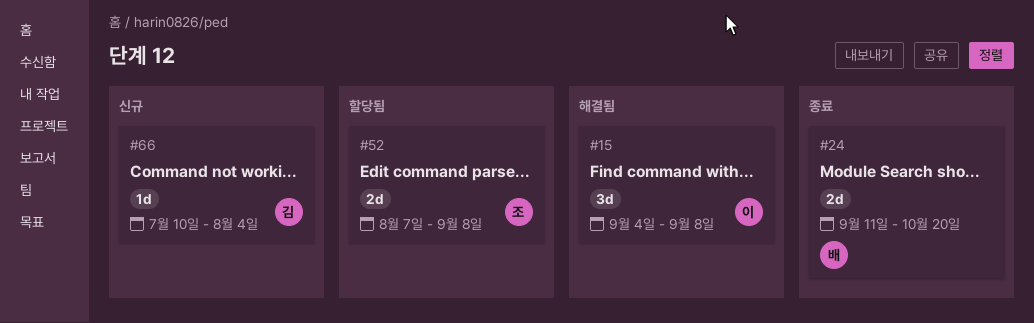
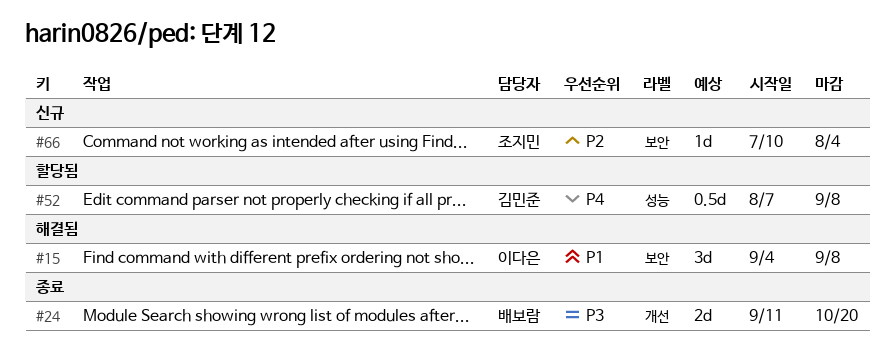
#52, owner: 조지민 -> 김민준
#52, estimate: 2d -> 0.5d
#66, owner: 김민준 -> 조지민

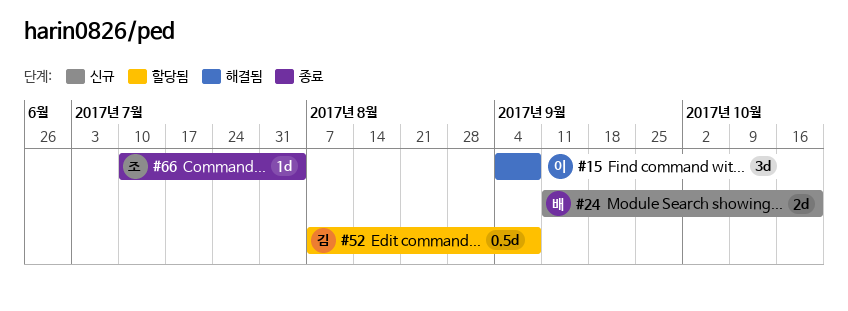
#24, status: 종료 -> 신규
#66, status: 신규 -> 종료

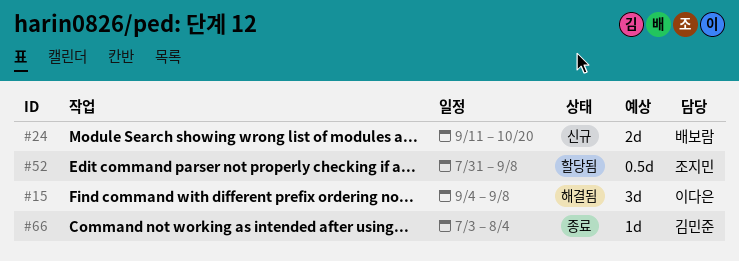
#52, owner: 김민준 -> 조지민
#52, start: Aug 7 -> Jul 31
#66, owner: 조지민 -> 김민준
#66, start: Jul 10 -> Jul 3

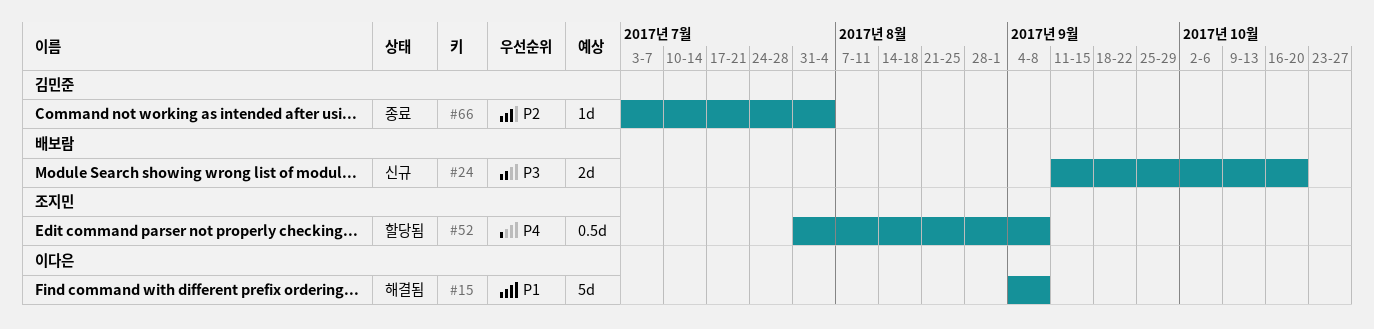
#15, estimate: 3d -> 5d

